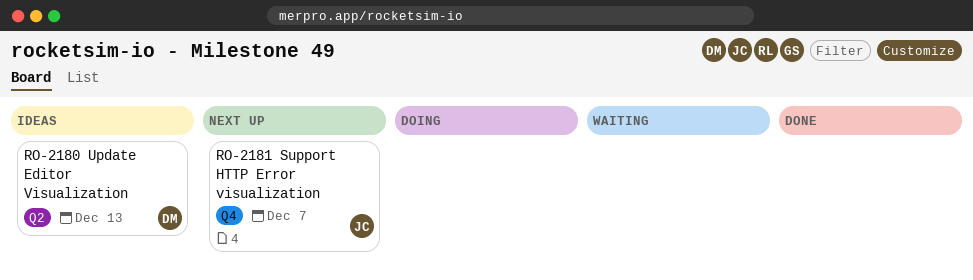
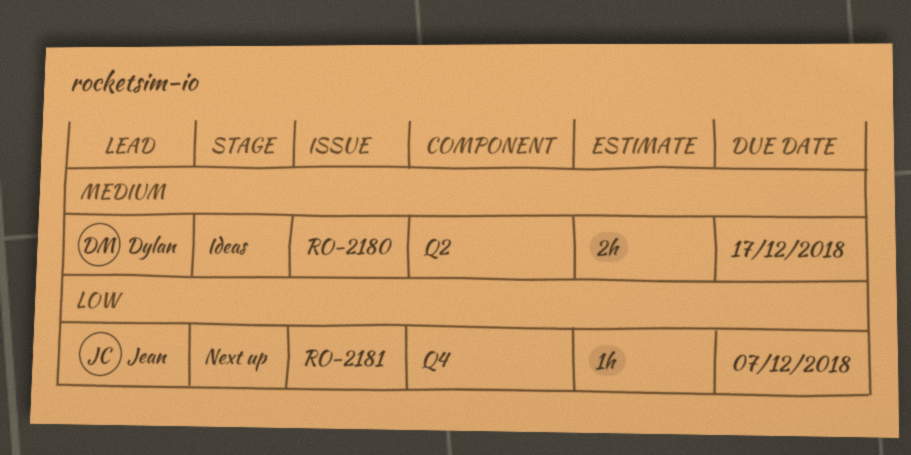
RO-2180, due: Dec 13 -> Dec 17

